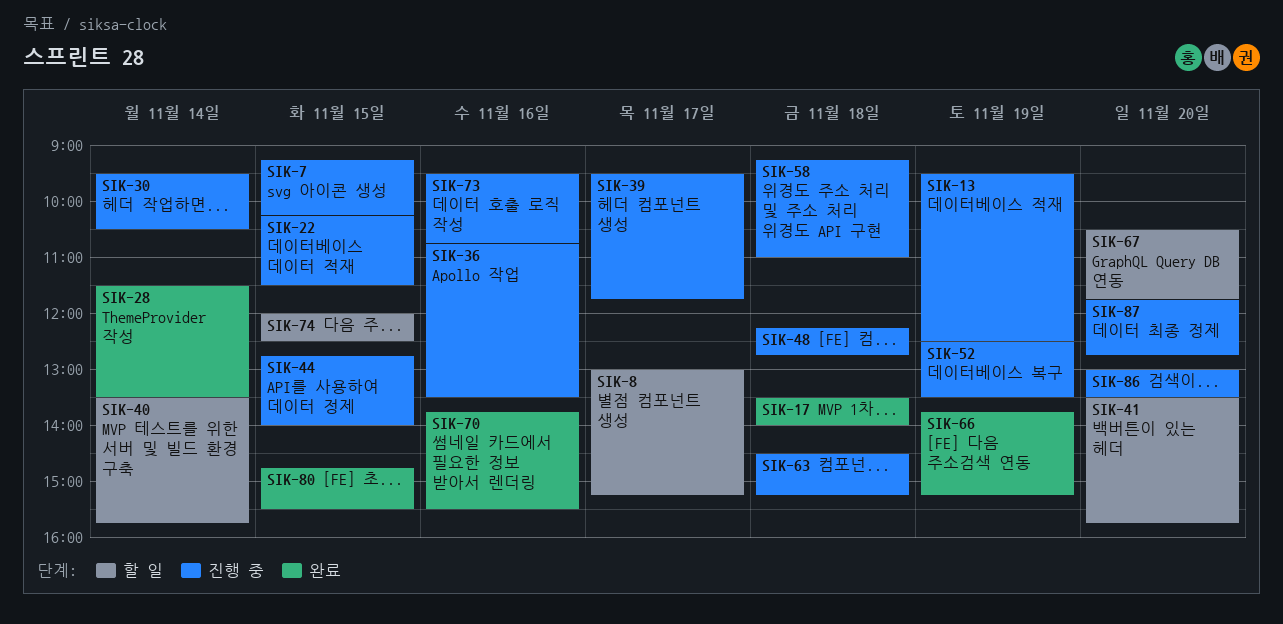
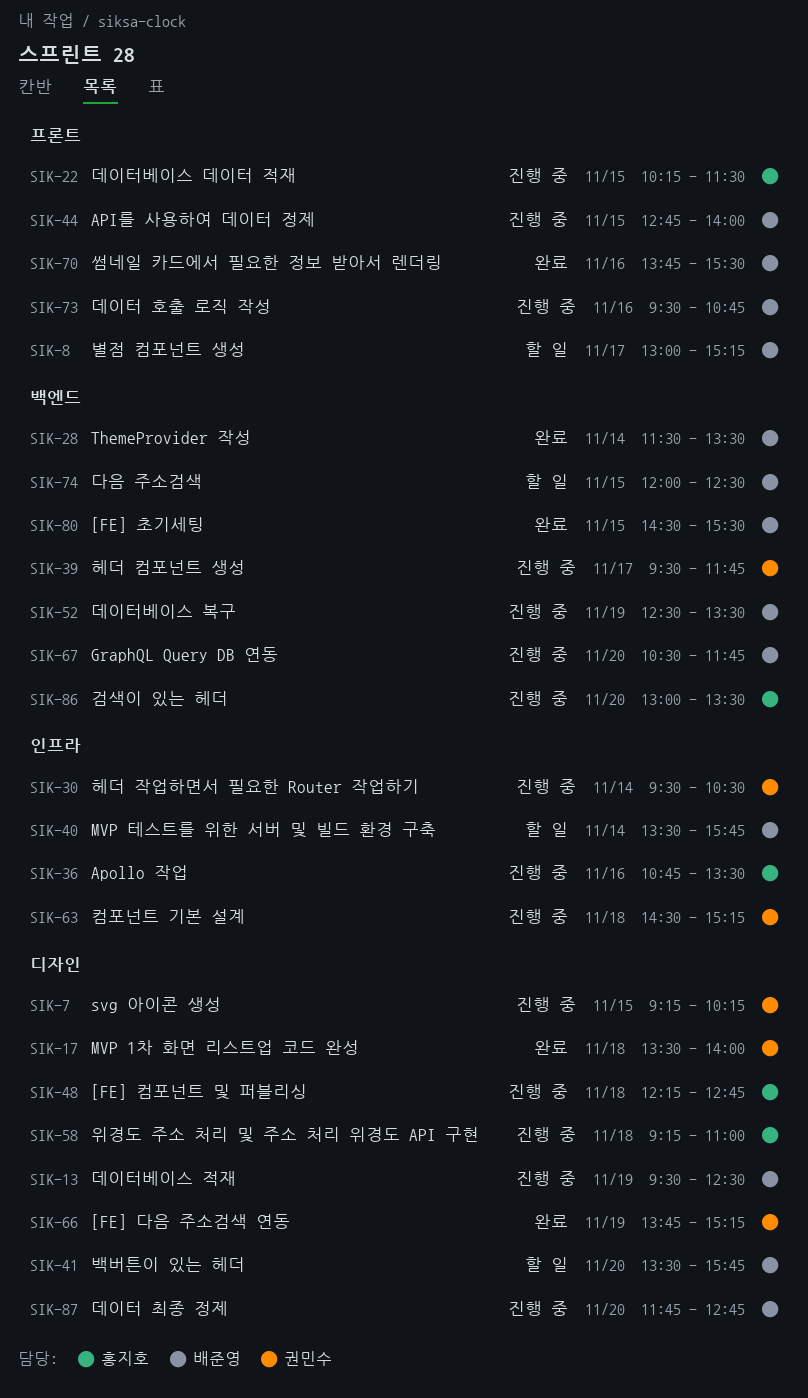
SIK-67, status: 할 일 -> 진행 중
SIK-80, begins: 14:45 -> 14:30

